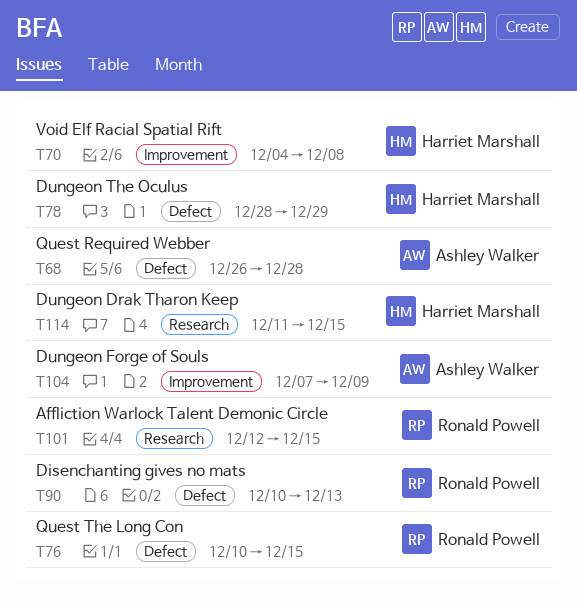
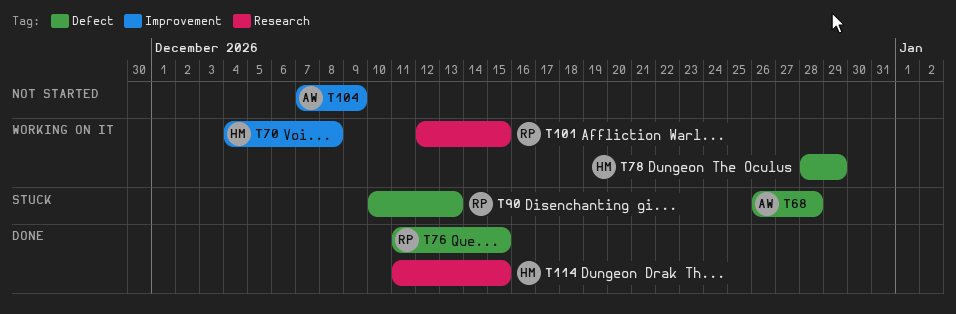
T76, start: Dec 10 -> Dec 11

